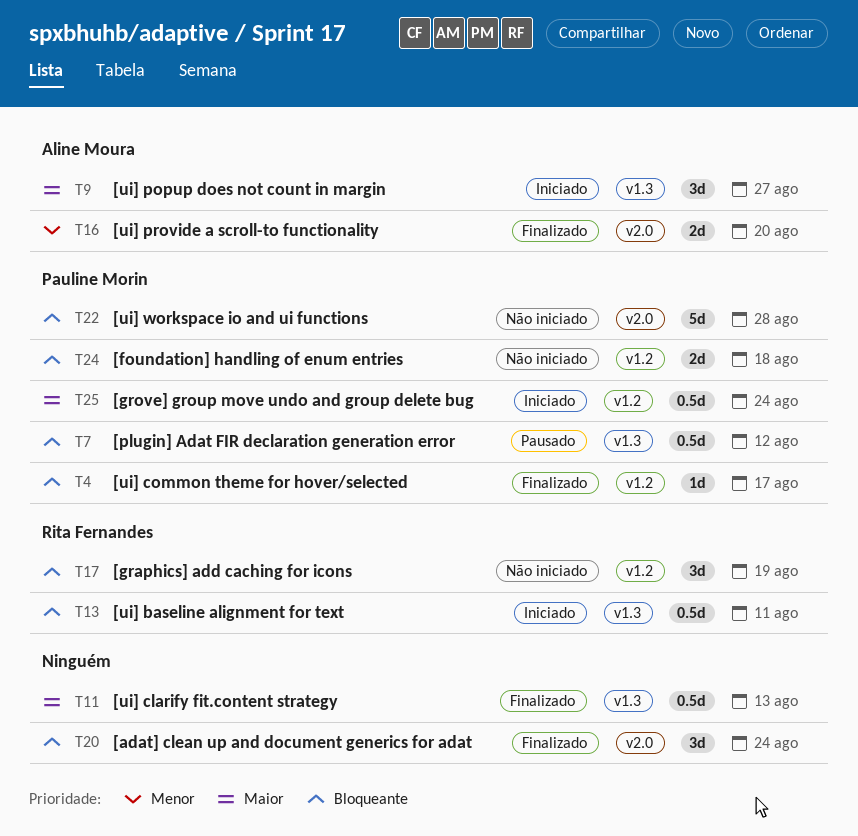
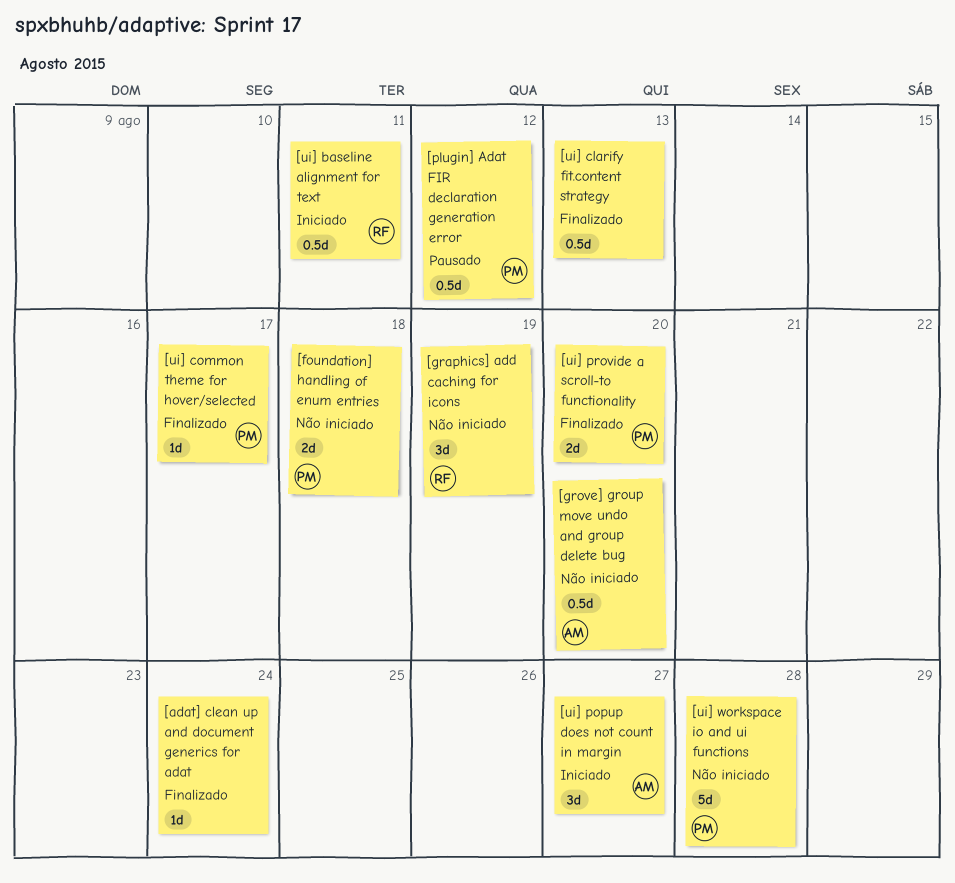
[adat] clean up and document generics for adat, estimate: 3d -> 1d
[grove] group move undo and group delete bug, status: Iniciado -> Não iniciado
[grove] group move undo and group delete bug, owner: Pauline Morin -> Aline Moura
[grove] group move undo and group delete bug, due: Aug 24 -> Aug 20
[ui] provide a scroll-to functionality, owner: Aline Moura -> Pauline Morin

